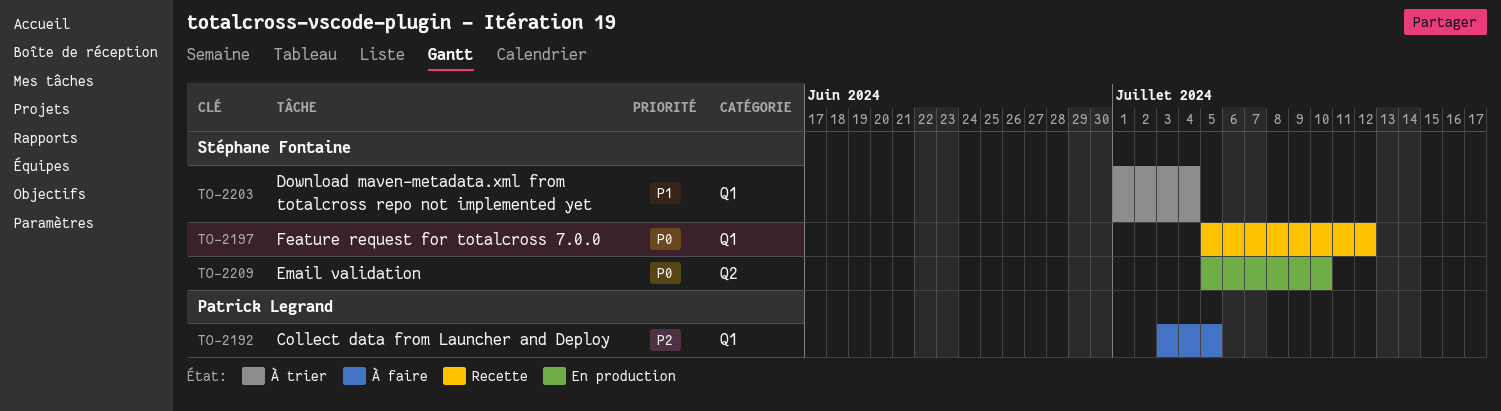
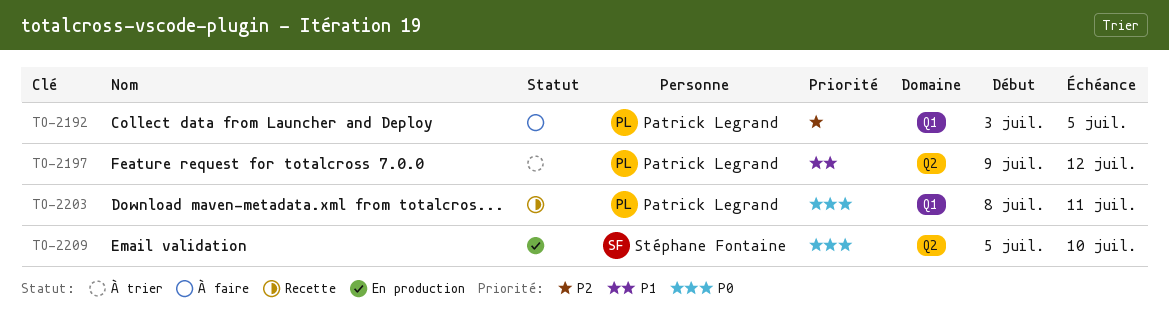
TO-2197, status: Recette -> À trier
TO-2197, owner: Stéphane Fontaine -> Patrick Legrand
TO-2197, priority: P0 -> P1
TO-2197, label: Q1 -> Q2
TO-2197, start: Jul 5 -> Jul 9
TO-2203, status: À trier -> Recette
TO-2203, owner: Stéphane Fontaine -> Patrick Legrand
TO-2203, priority: P1 -> P0
TO-2203, start: Jul 1 -> Jul 8
TO-2203, due: Jul 4 -> Jul 11

